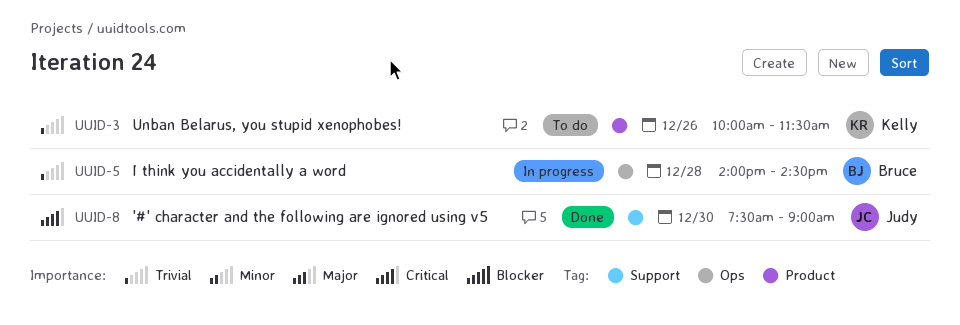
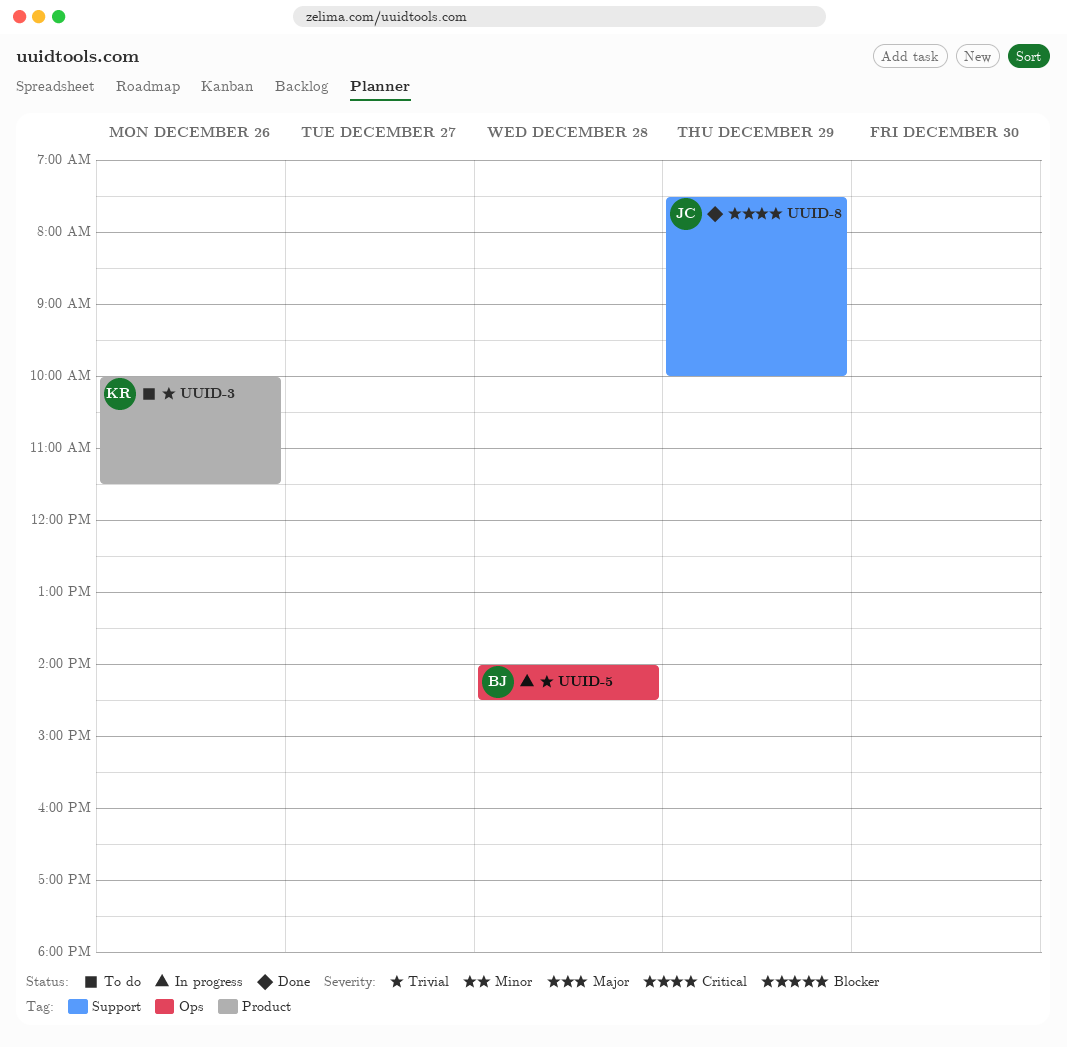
UUID-8, day: Dec 30 -> Dec 29
UUID-8, ends: 09:00 -> 10:00

